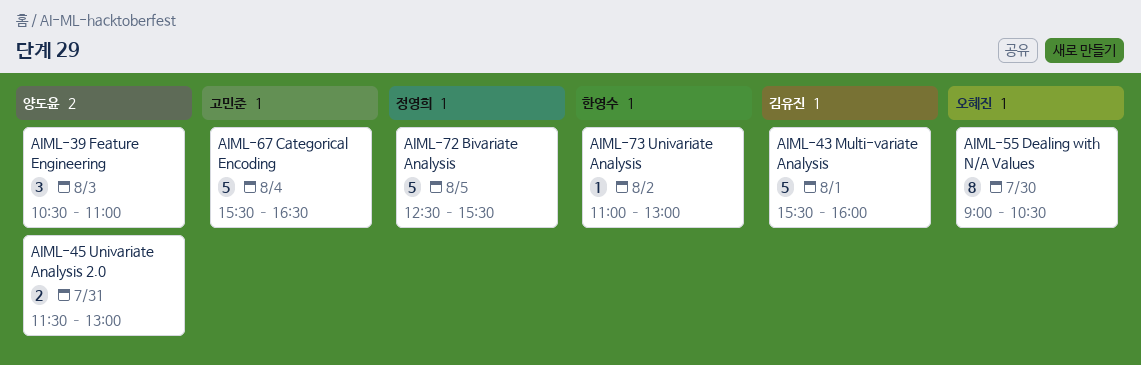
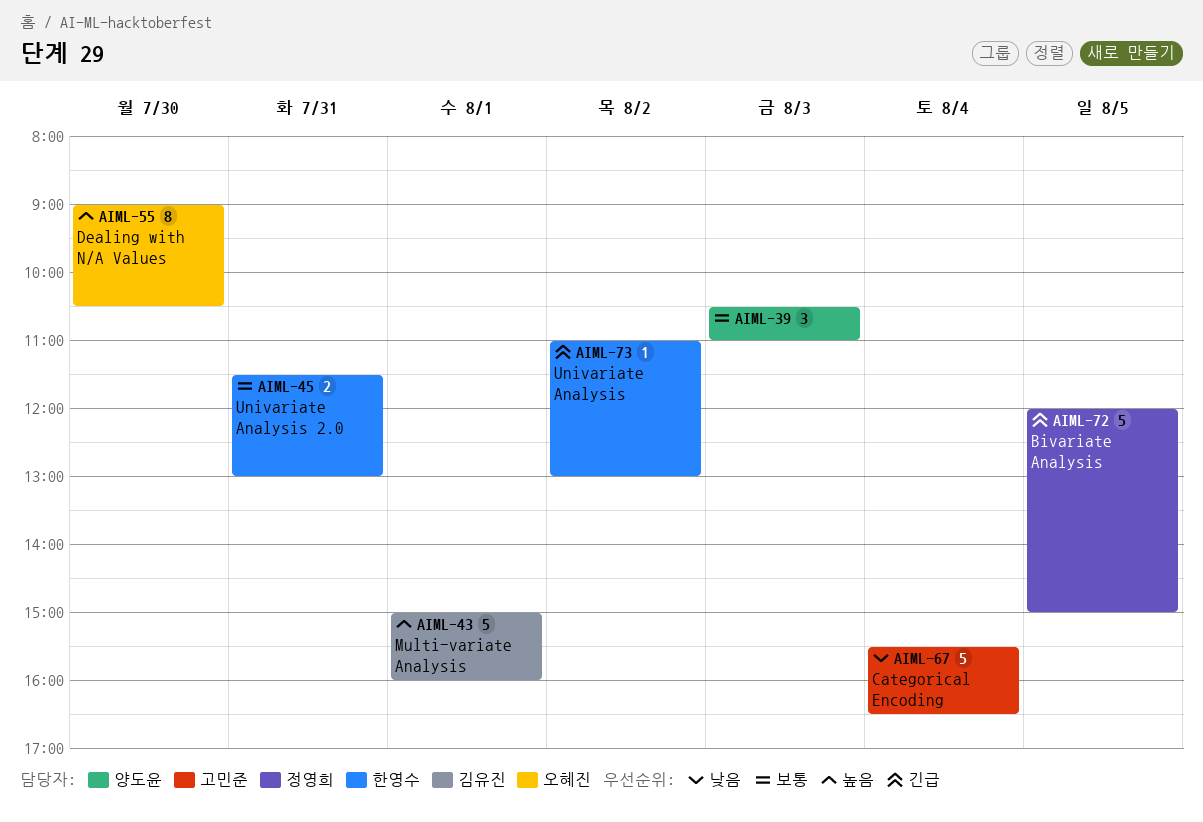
AIML-43, begins: 15:30 -> 15:00
AIML-45, owner: 양도윤 -> 한영수
AIML-72, begins: 12:30 -> 12:00
AIML-72, ends: 15:30 -> 15:00

